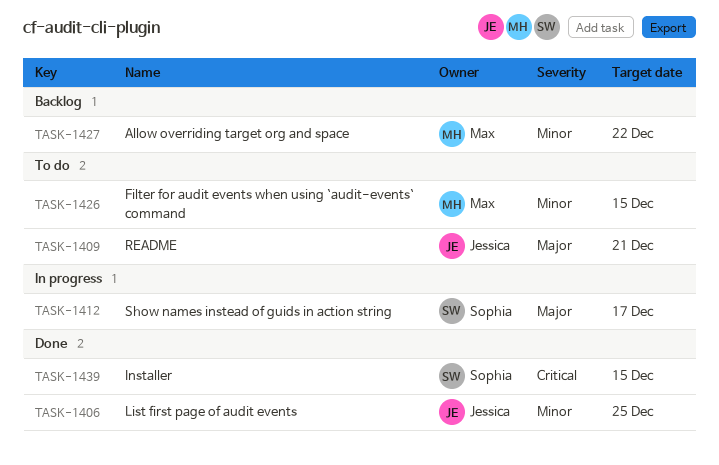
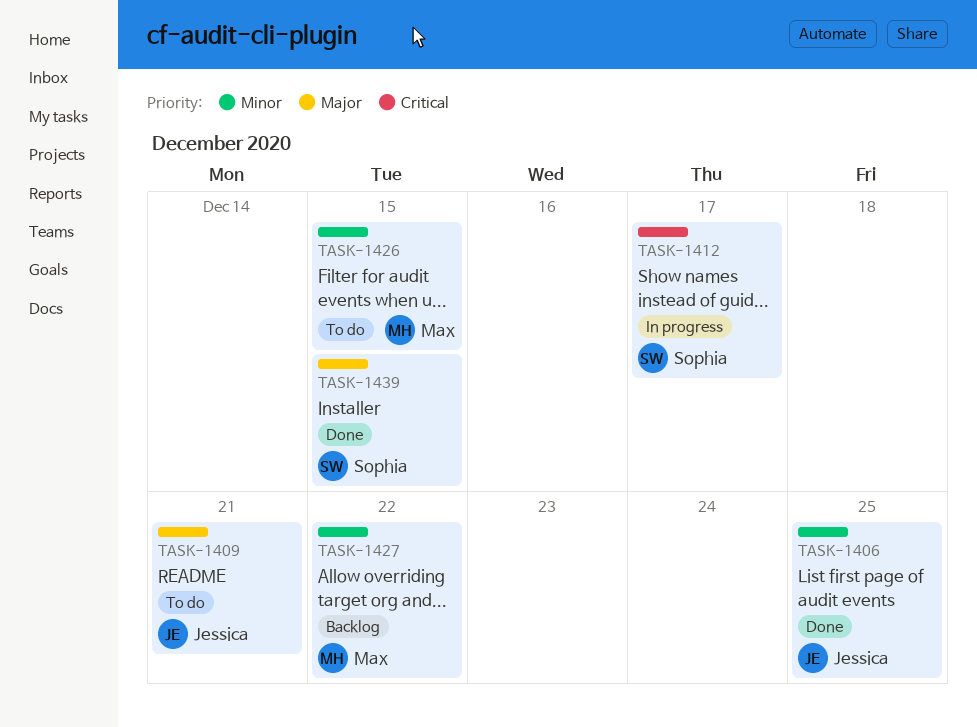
TASK-1412, priority: Major -> Critical
TASK-1439, priority: Critical -> Major

